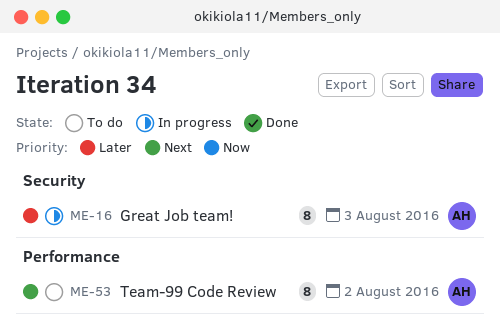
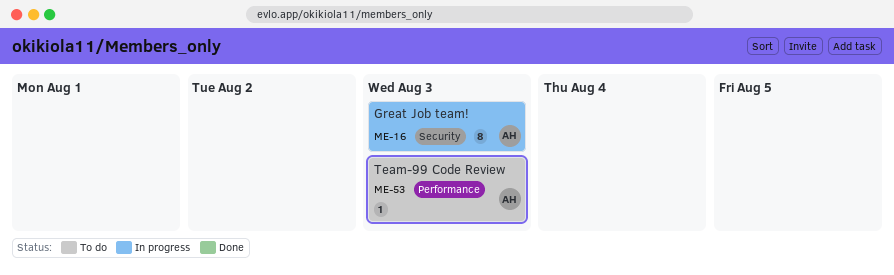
ME-53, estimate: 8 -> 1
ME-53, due: Aug 2 -> Aug 3

